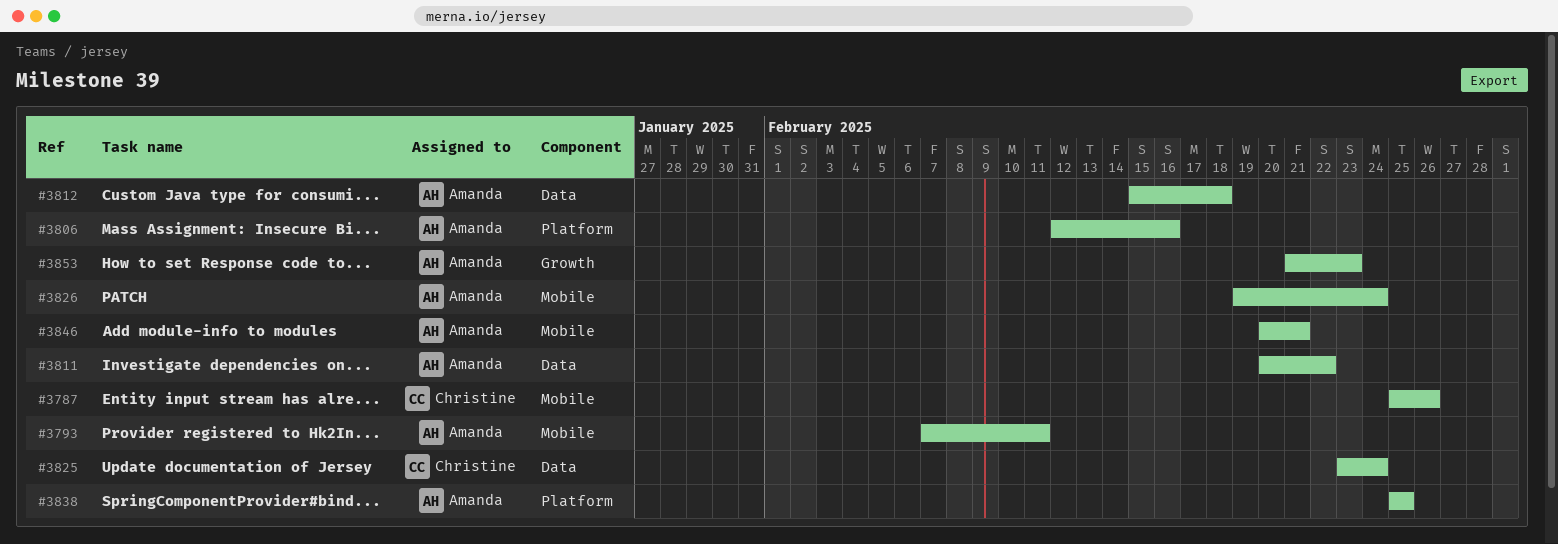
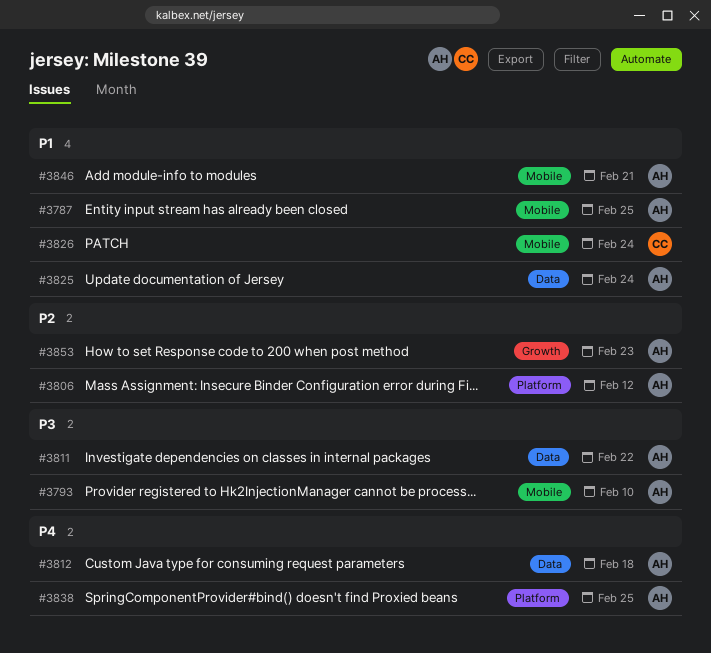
#3787, owner: Christine -> Amanda
#3787, due: Feb 26 -> Feb 25
#3793, due: Feb 11 -> Feb 10
#3806, due: Feb 16 -> Feb 12
#3825, owner: Christine -> Amanda
#3826, owner: Amanda -> Christine

